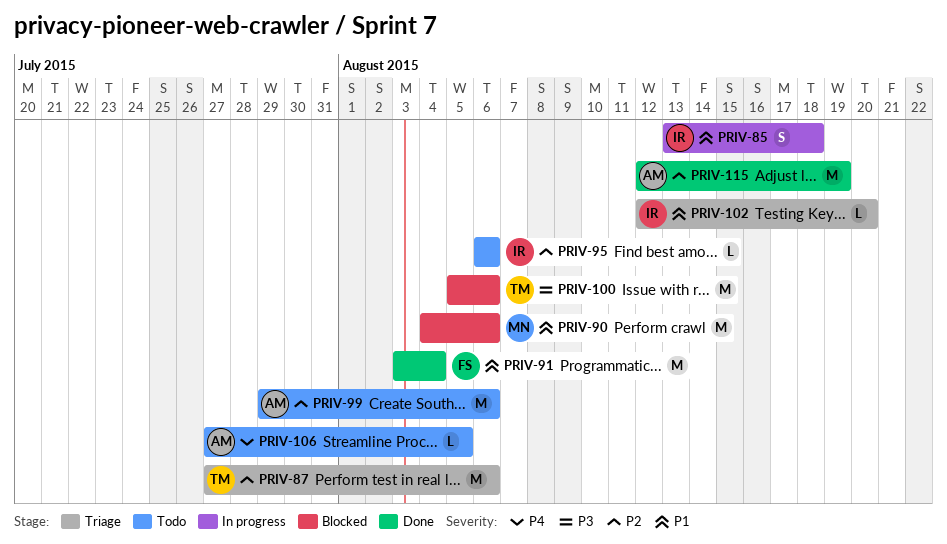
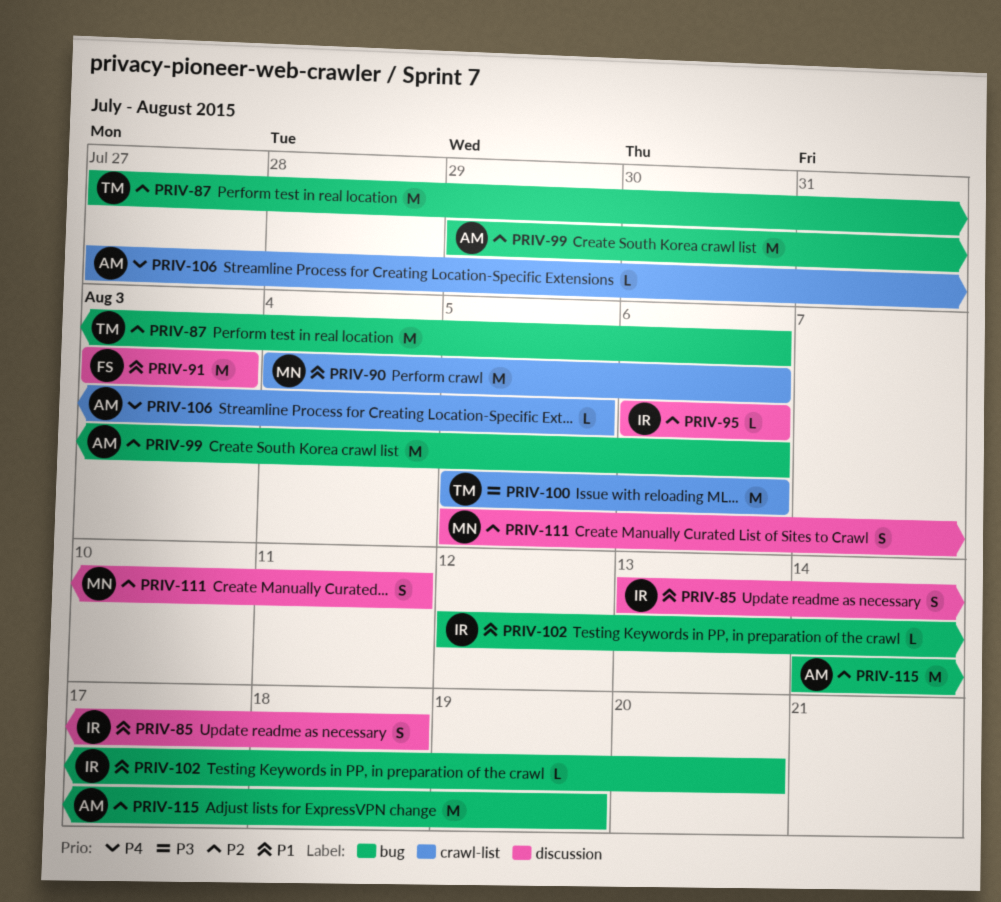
PRIV-91, due: Aug 4 -> Aug 3
PRIV-111: none -> present
PRIV-115, start: Aug 12 -> Aug 14

